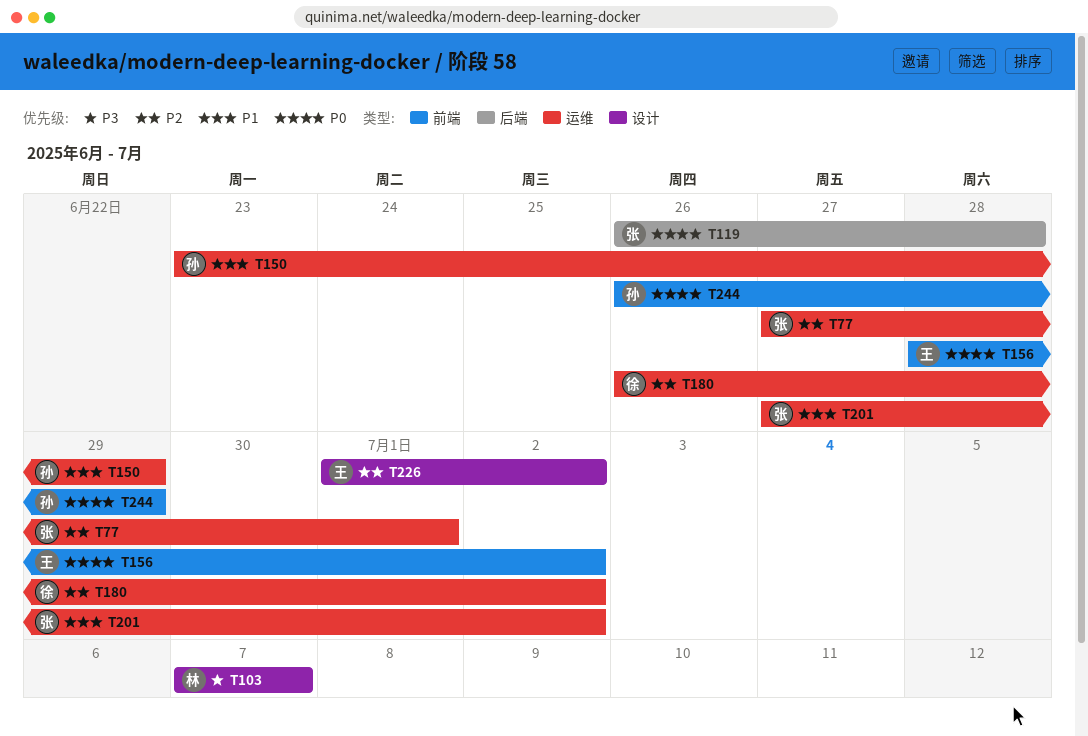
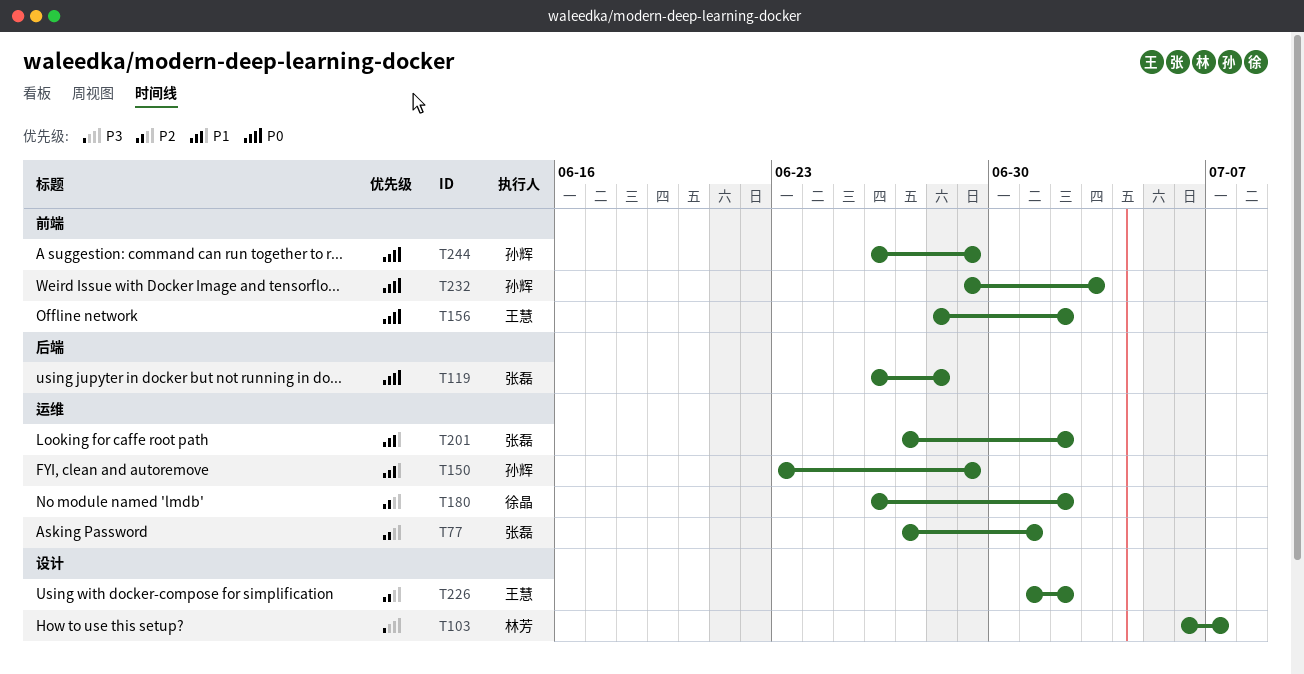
T103, start: Jul 7 -> Jul 6
T232: none -> present

